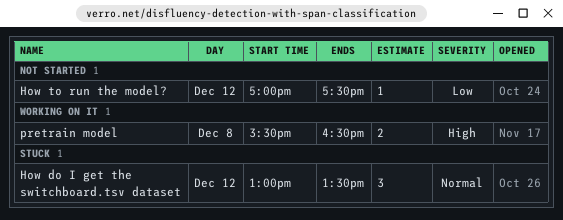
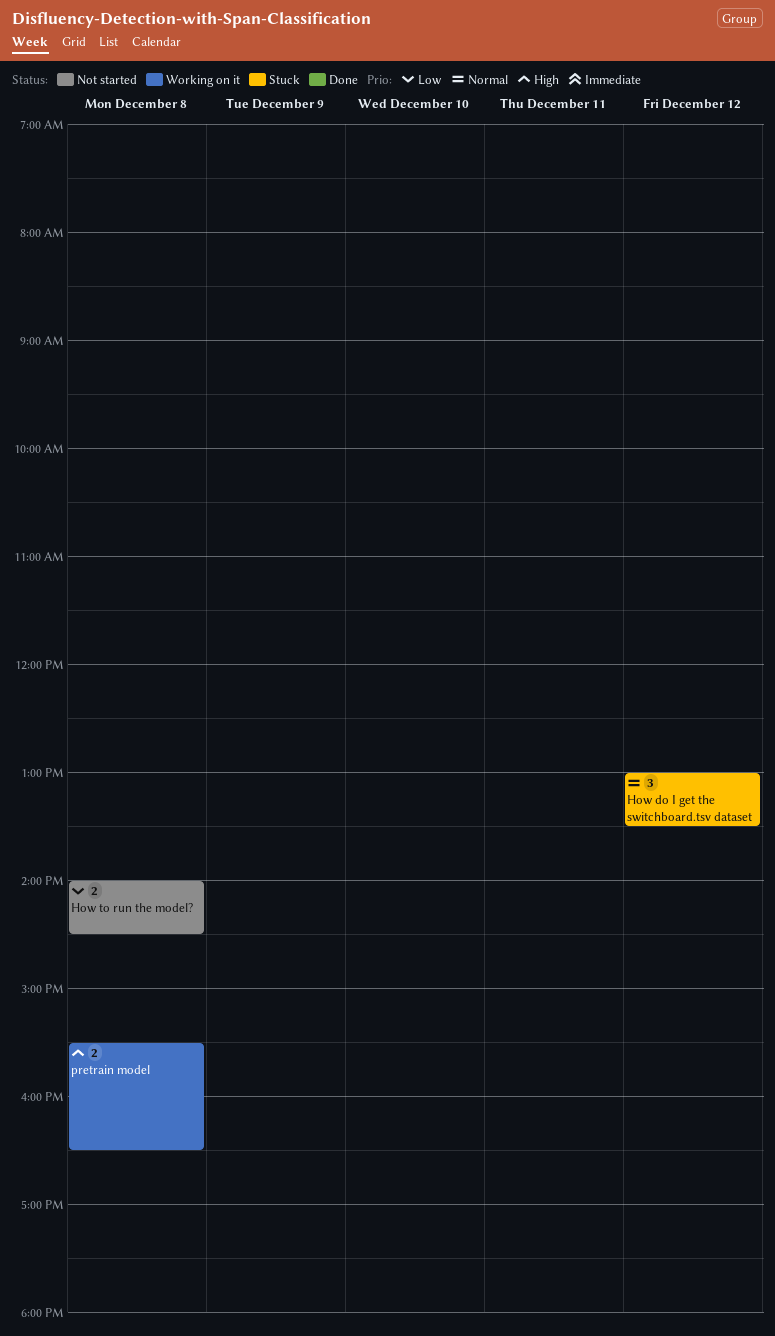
How to run the model?, estimate: 1 -> 2
How to run the model?, day: Dec 12 -> Dec 8
How to run the model?, begins: 17:00 -> 14:00
How to run the model?, ends: 17:30 -> 14:30

